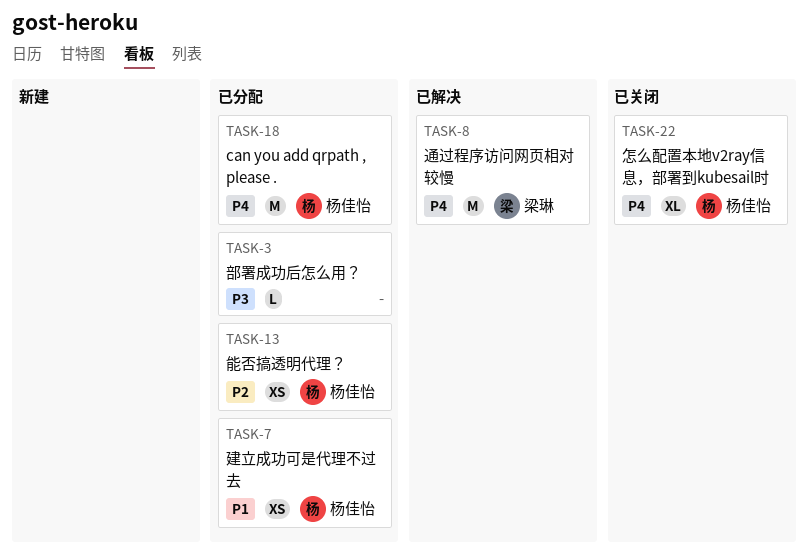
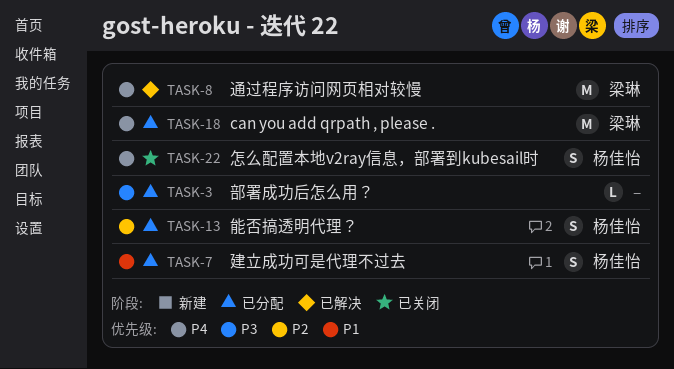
TASK-7, estimate: XS -> S
TASK-13, estimate: XS -> S
TASK-18, owner: 杨佳怡 -> 梁琳
TASK-22, estimate: XL -> S

